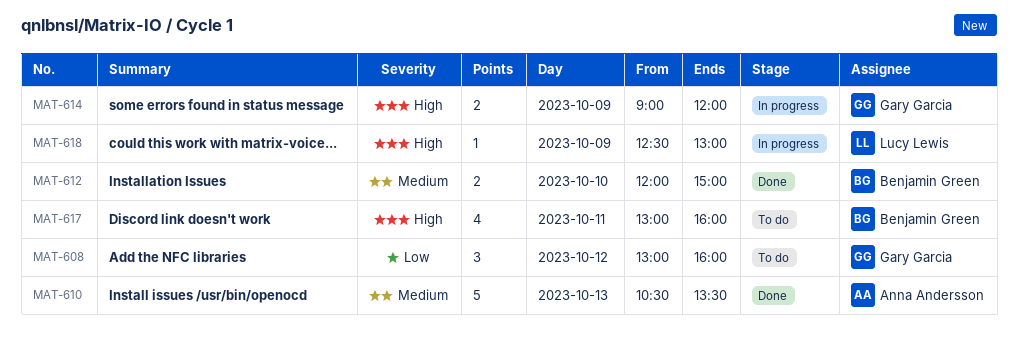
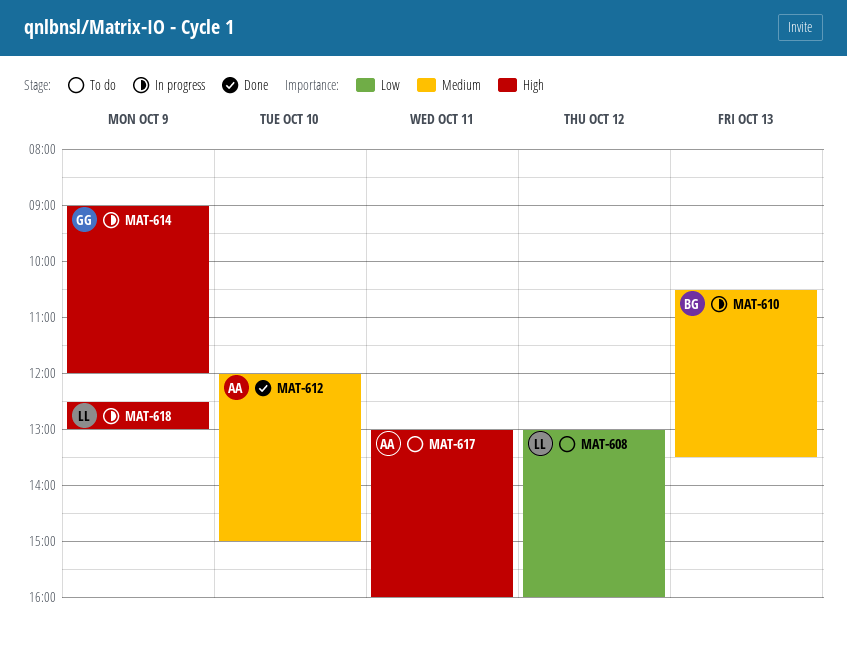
MAT-608, owner: Gary Garcia -> Lucy Lewis
MAT-610, status: Done -> In progress
MAT-610, owner: Anna Andersson -> Benjamin Green
MAT-612, owner: Benjamin Green -> Anna Andersson
MAT-617, owner: Benjamin Green -> Anna Andersson

